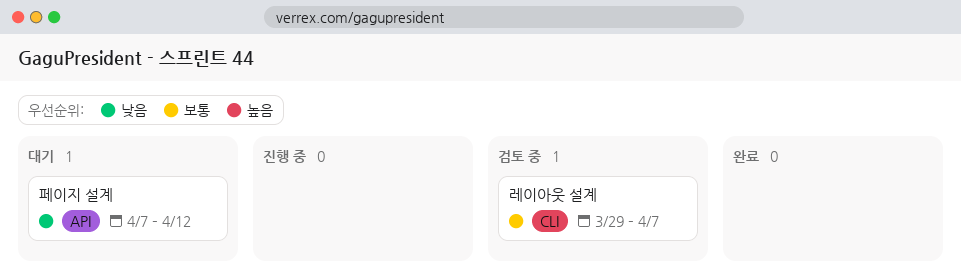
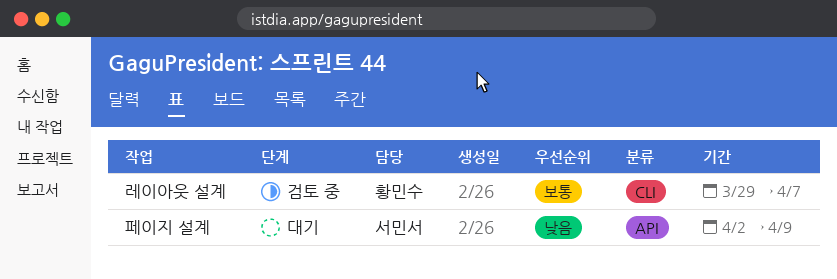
페이지 설계, start: Apr 7 -> Apr 2
페이지 설계, due: Apr 12 -> Apr 9

